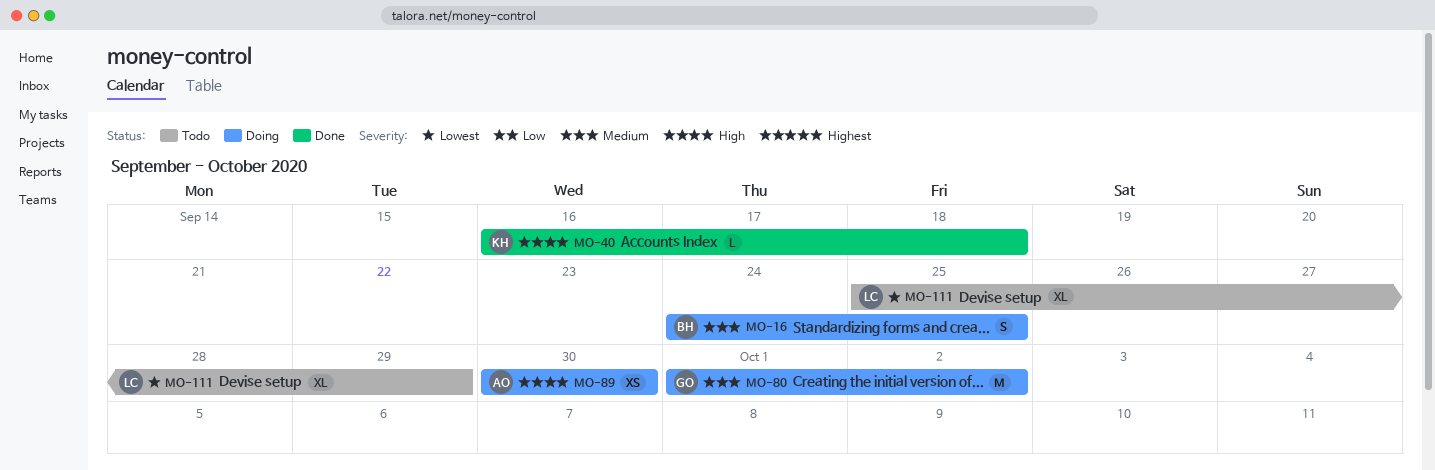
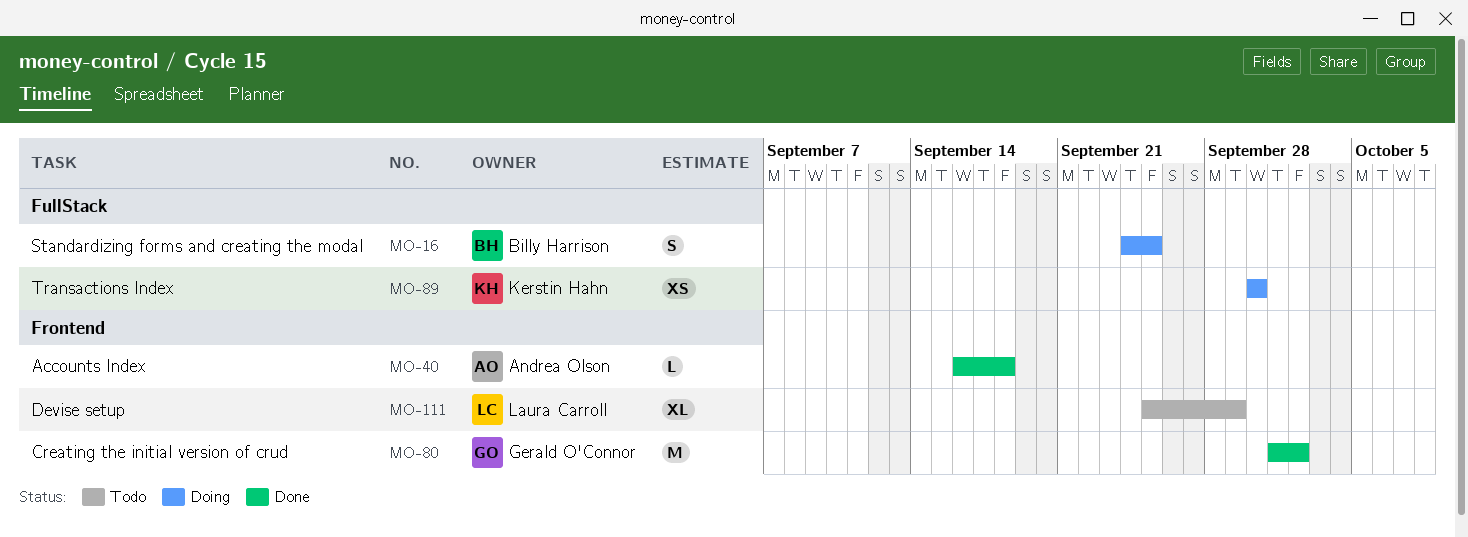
MO-40, owner: Kerstin Hahn -> Andrea Olson
MO-80, status: Doing -> Done
MO-89, owner: Andrea Olson -> Kerstin Hahn

